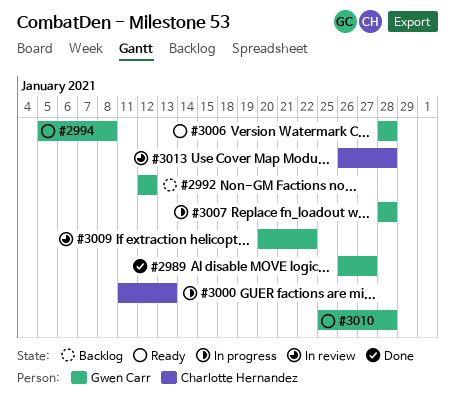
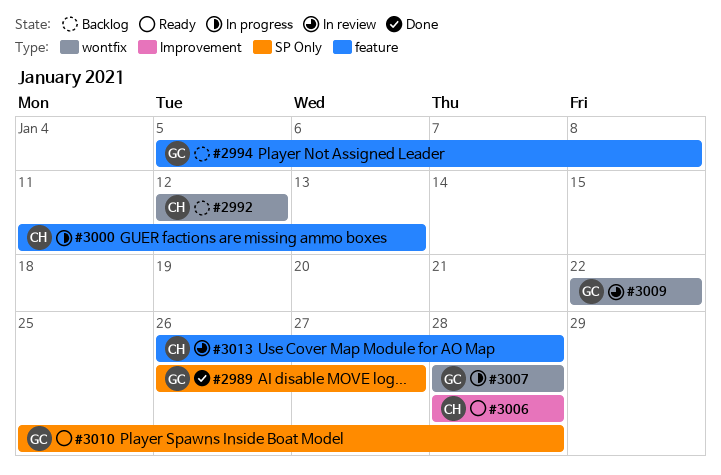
#2992, owner: Gwen Carr -> Charlotte Hernandez
#2994, status: Ready -> Backlog
#3006, owner: Gwen Carr -> Charlotte Hernandez
#3009, start: Jan 20 -> Jan 22

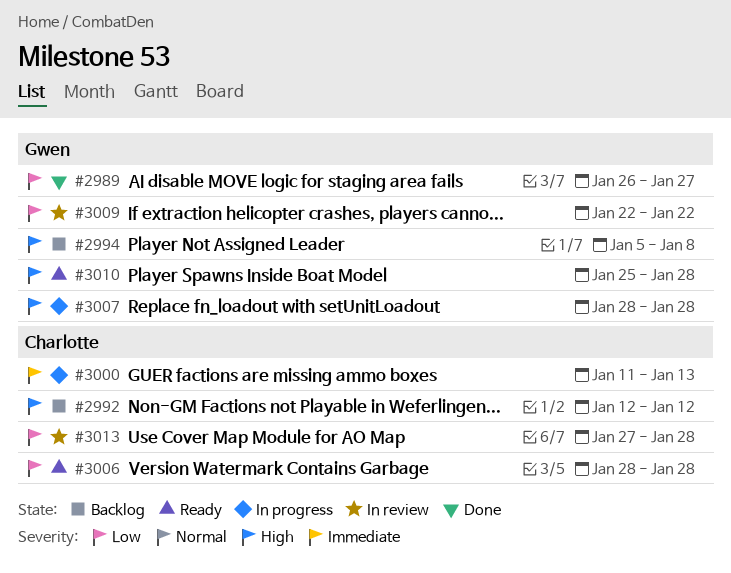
#3013, start: Jan 26 -> Jan 27

